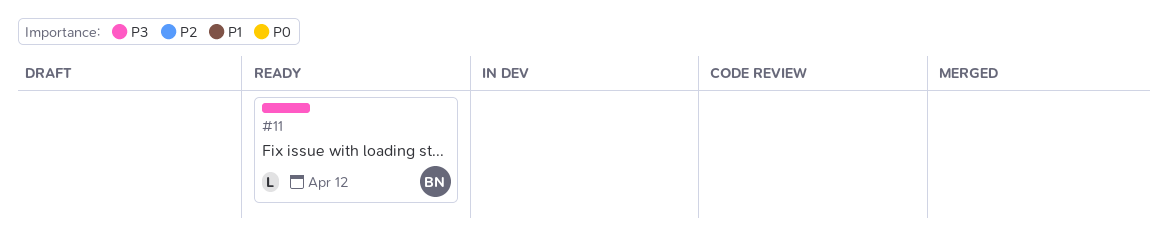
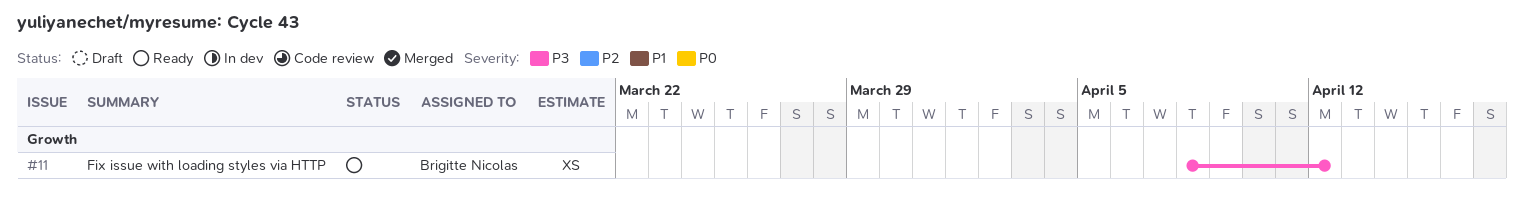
#11, estimate: L -> XS

